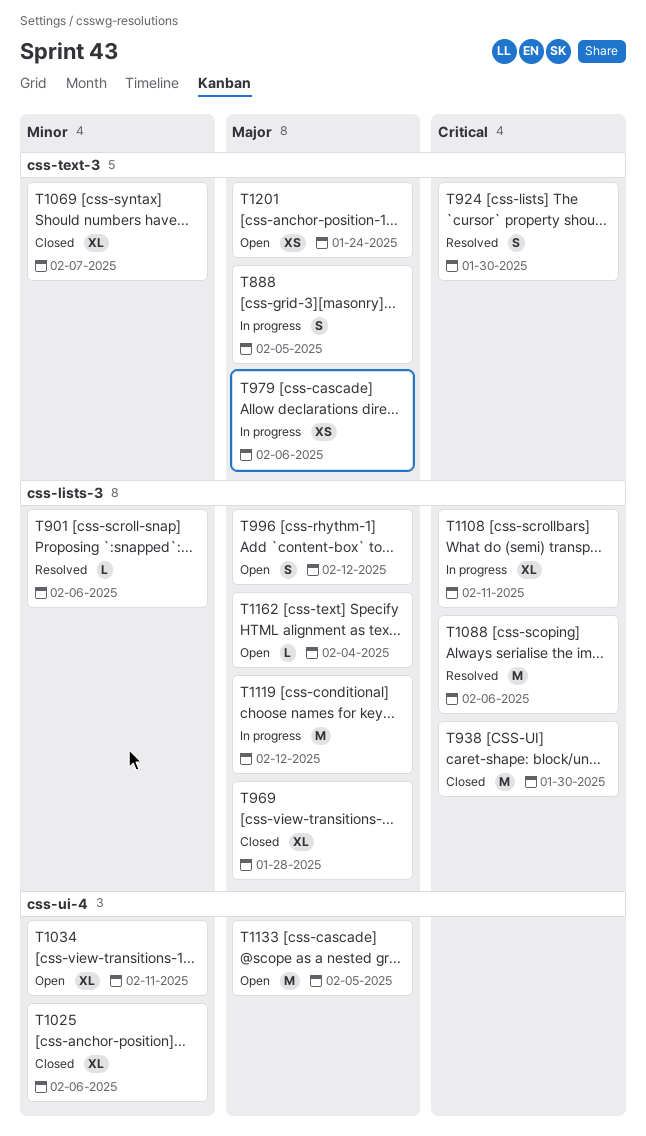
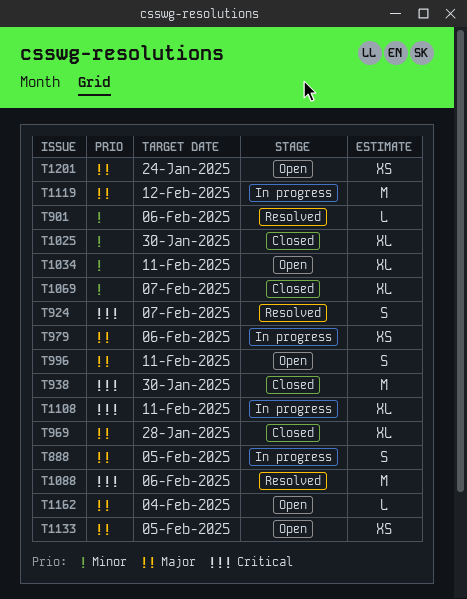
T924, due: Jan 30 -> Feb 7
T996, due: Feb 12 -> Feb 11
T1025, due: Feb 6 -> Jan 30
T1133, estimate: M -> XS

